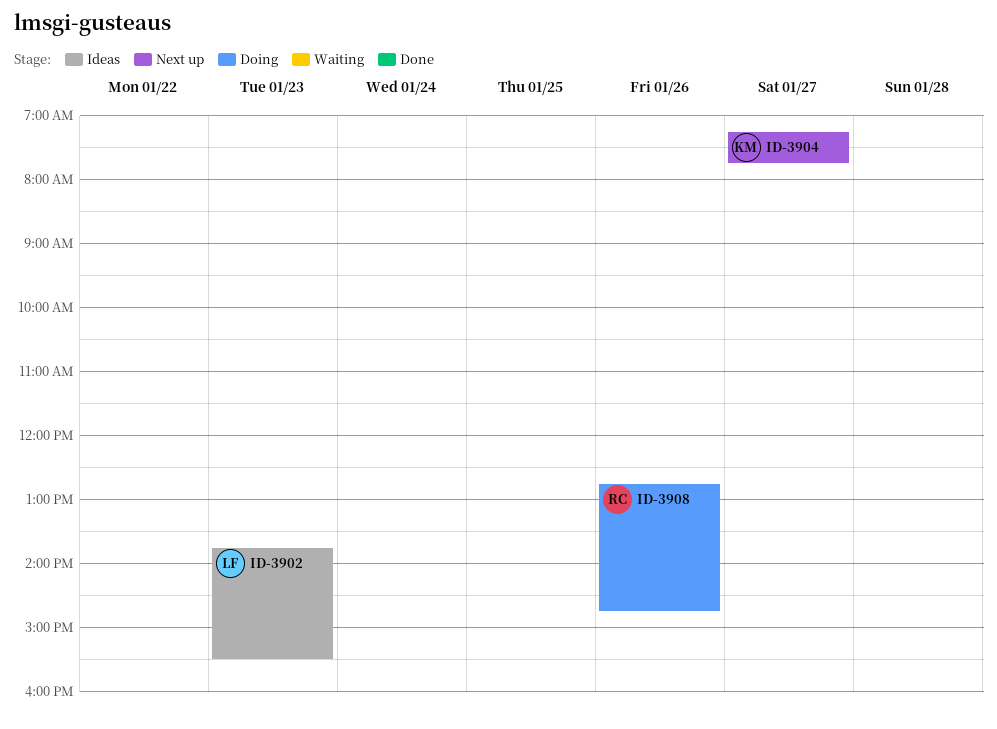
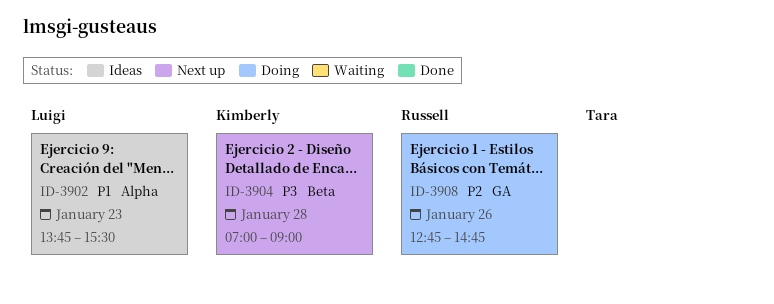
ID-3904, day: Jan 27 -> Jan 28
ID-3904, begins: 07:15 -> 07:00
ID-3904, ends: 07:45 -> 09:00

